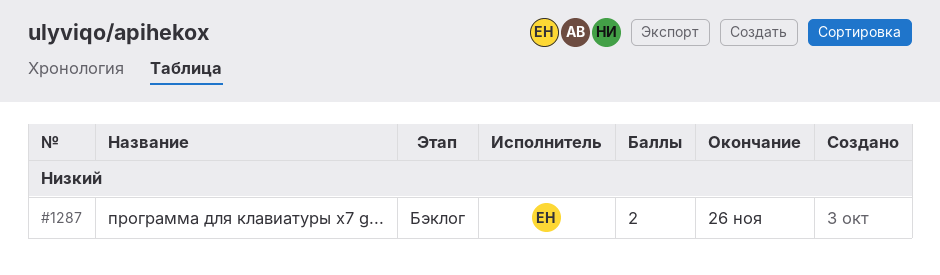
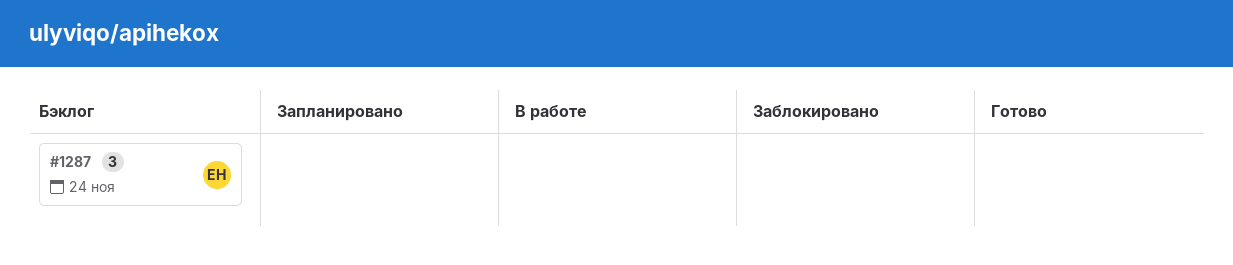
#1287, estimate: 2 -> 3
#1287, due: Nov 26 -> Nov 24

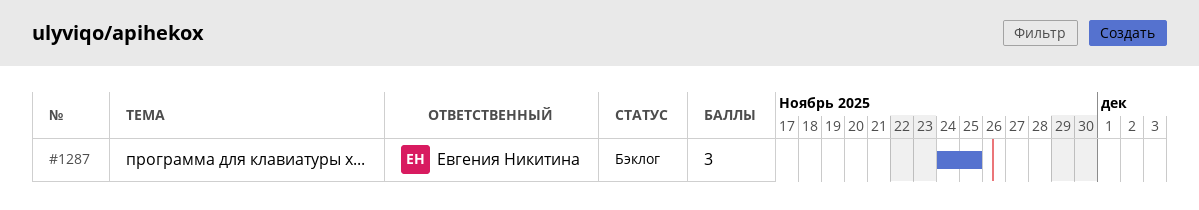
#1287, due: Nov 24 -> Nov 25

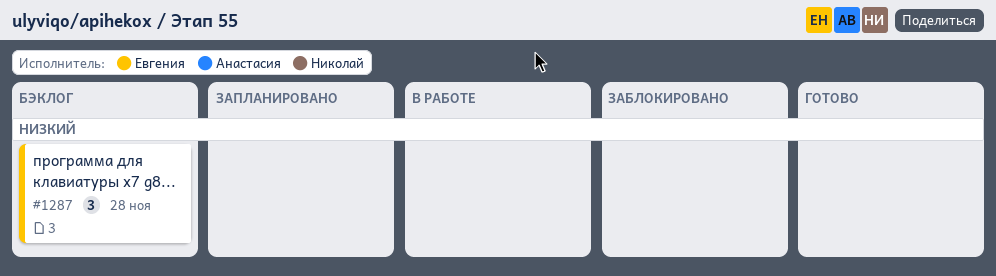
#1287, due: Nov 25 -> Nov 28

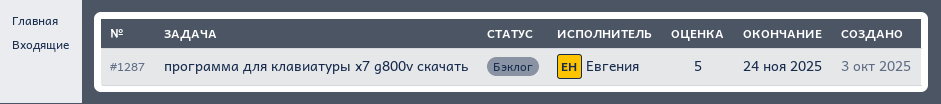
#1287, estimate: 3 -> 5
#1287, due: Nov 28 -> Nov 24

